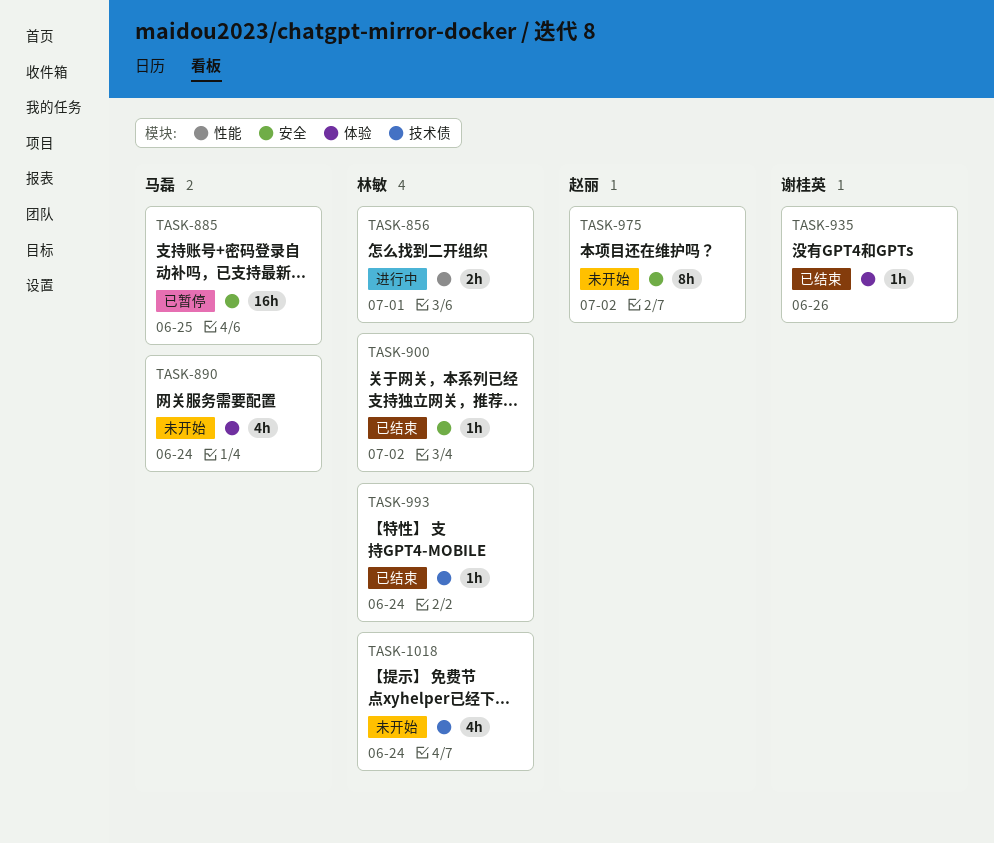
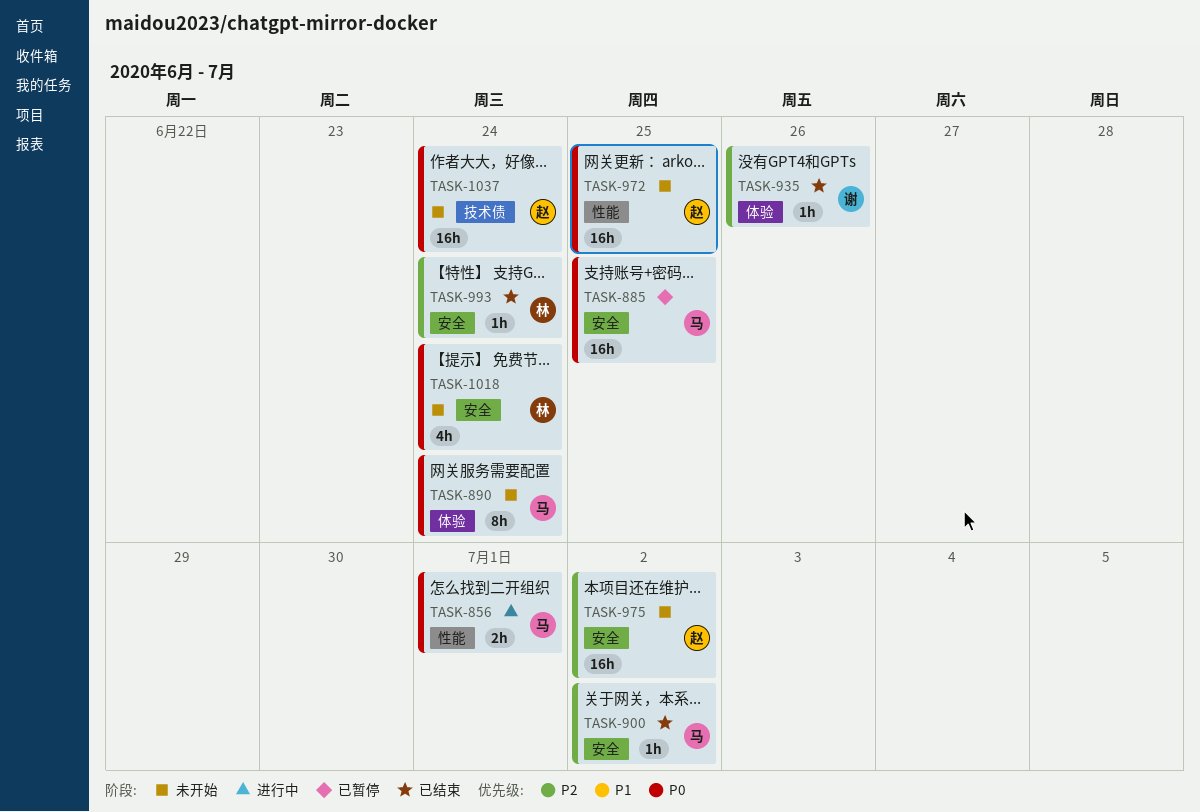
TASK-856, owner: 林敏 -> 马磊
TASK-890, estimate: 4h -> 8h
TASK-900, owner: 林敏 -> 马磊
TASK-972: none -> present
TASK-975, estimate: 8h -> 16h
TASK-993, label: 技术债 -> 安全
TASK-1018, label: 技术债 -> 安全
TASK-1037: none -> present

